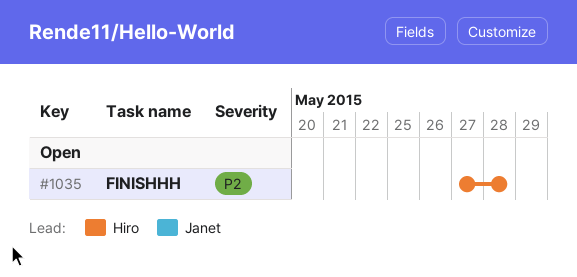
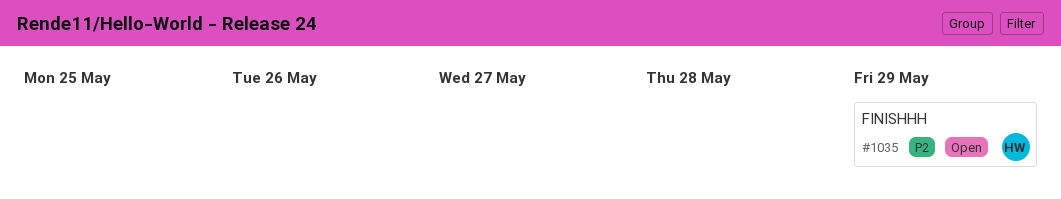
#1035, due: May 28 -> May 29

